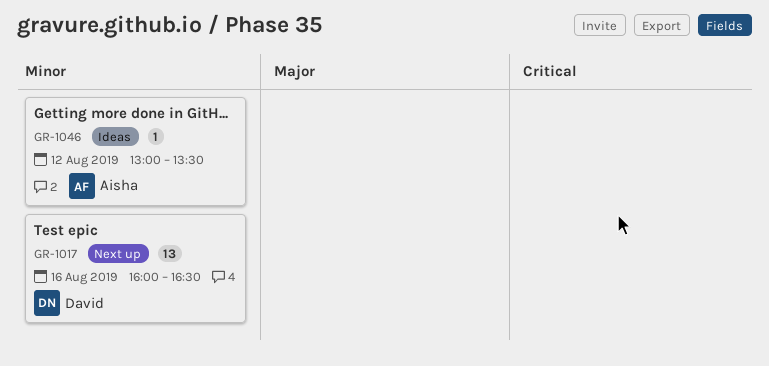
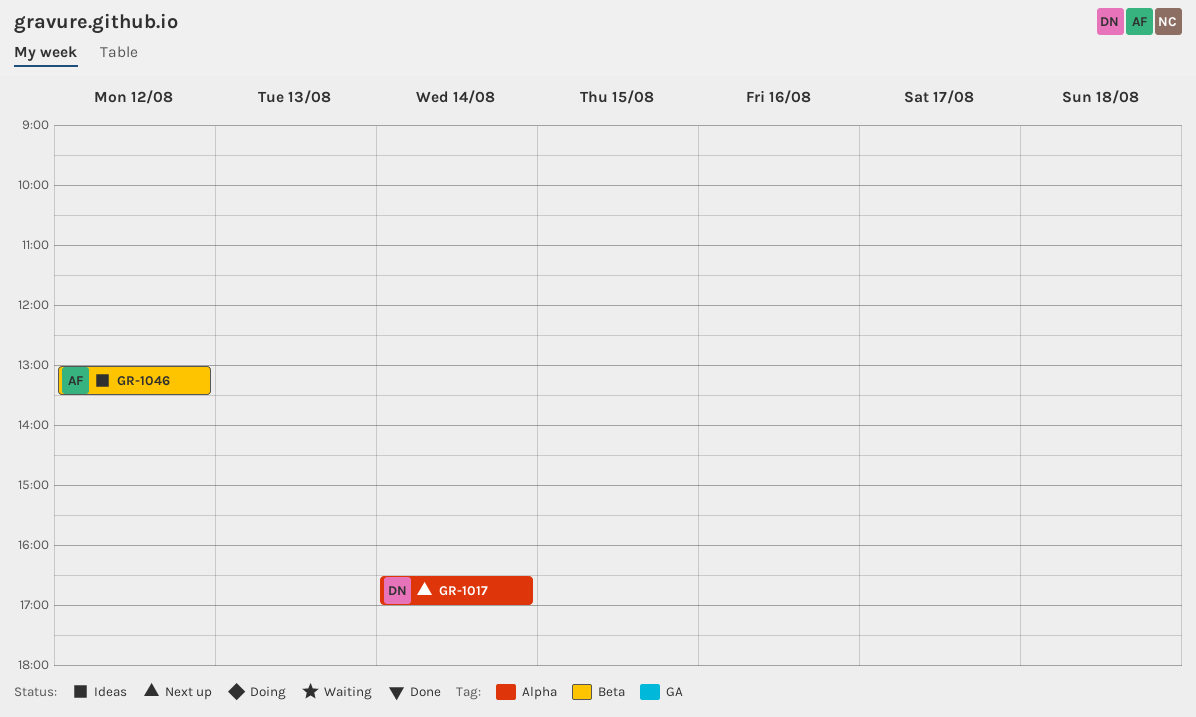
GR-1017, day: Aug 16 -> Aug 14
GR-1017, begins: 16:00 -> 16:30
GR-1017, ends: 16:30 -> 17:00

